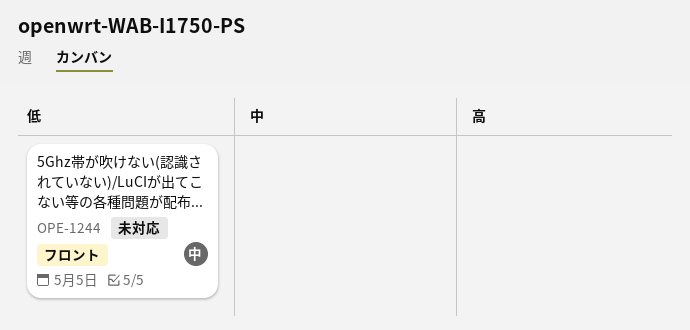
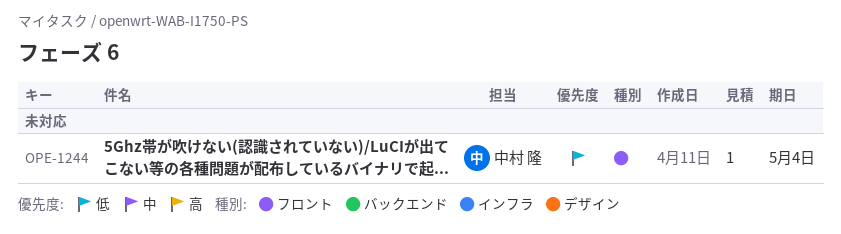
OPE-1244, due: May 5 -> May 4

